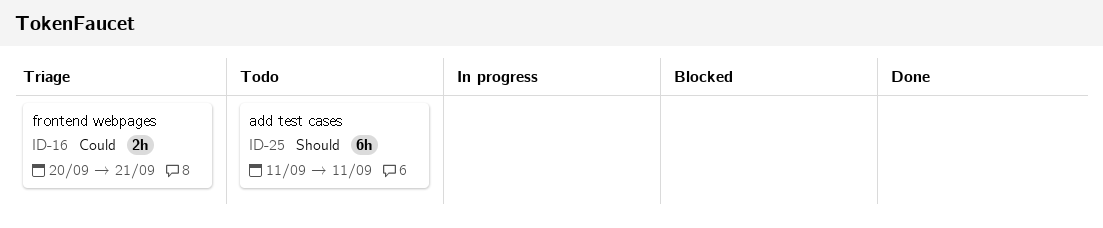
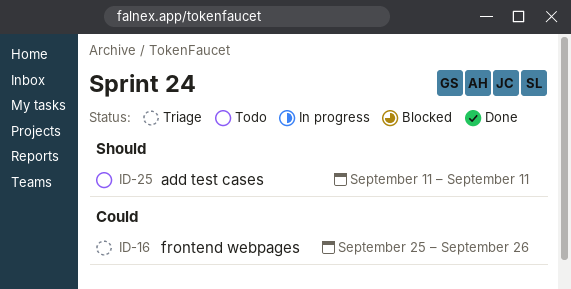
ID-16, start: Sep 20 -> Sep 25
ID-16, due: Sep 21 -> Sep 26

